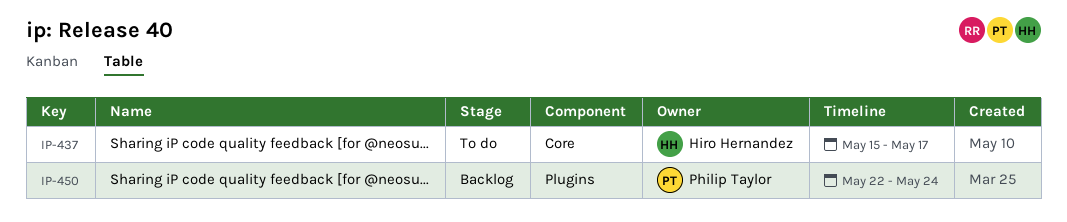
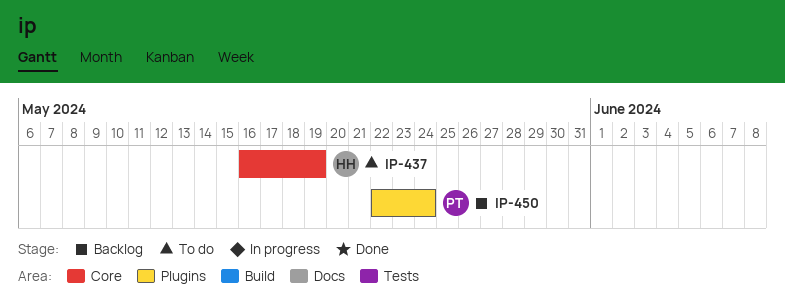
IP-437, start: May 15 -> May 16
IP-437, due: May 17 -> May 19

